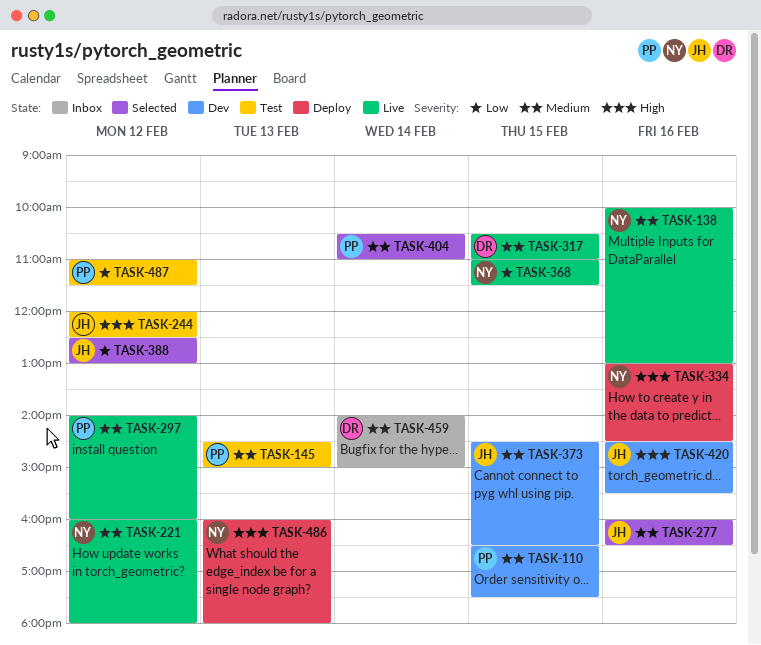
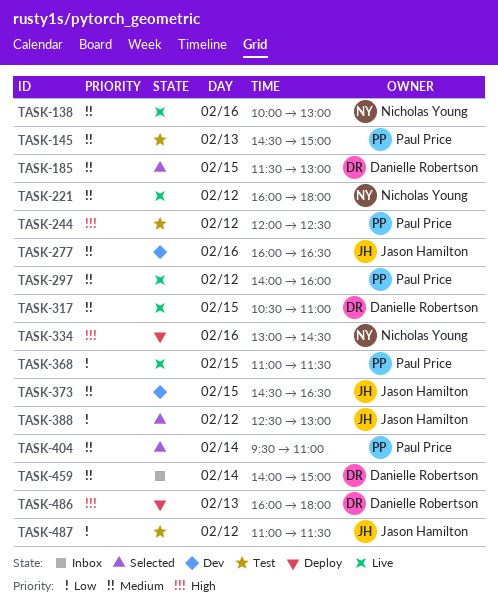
TASK-110: present -> none
TASK-185: none -> present
TASK-244, owner: Jason Hamilton -> Paul Price
TASK-277, status: Selected -> Dev
TASK-368, owner: Nicholas Young -> Paul Price
TASK-404, begins: 10:30 -> 09:30
TASK-420: present -> none
TASK-486, owner: Nicholas Young -> Danielle Robertson
TASK-487, owner: Paul Price -> Jason Hamilton

